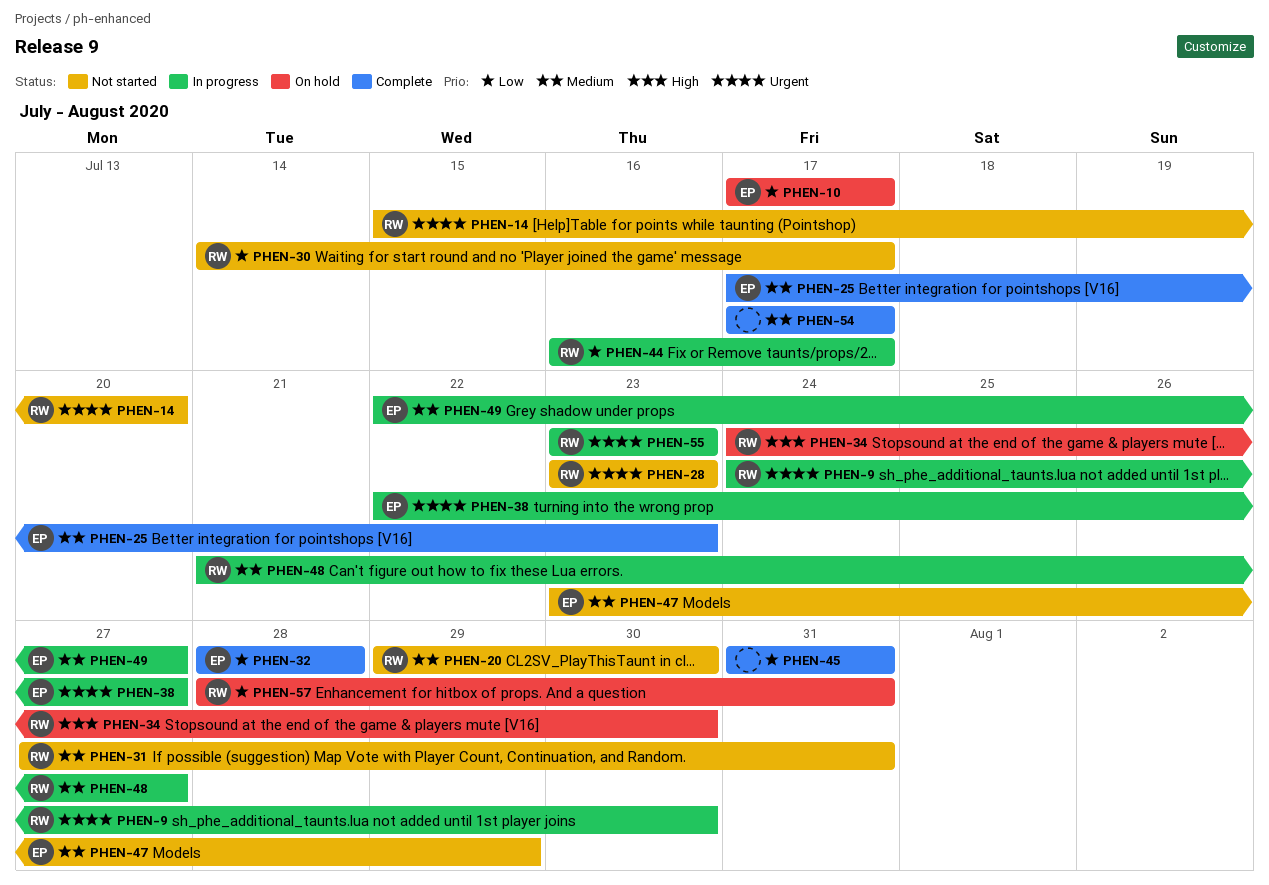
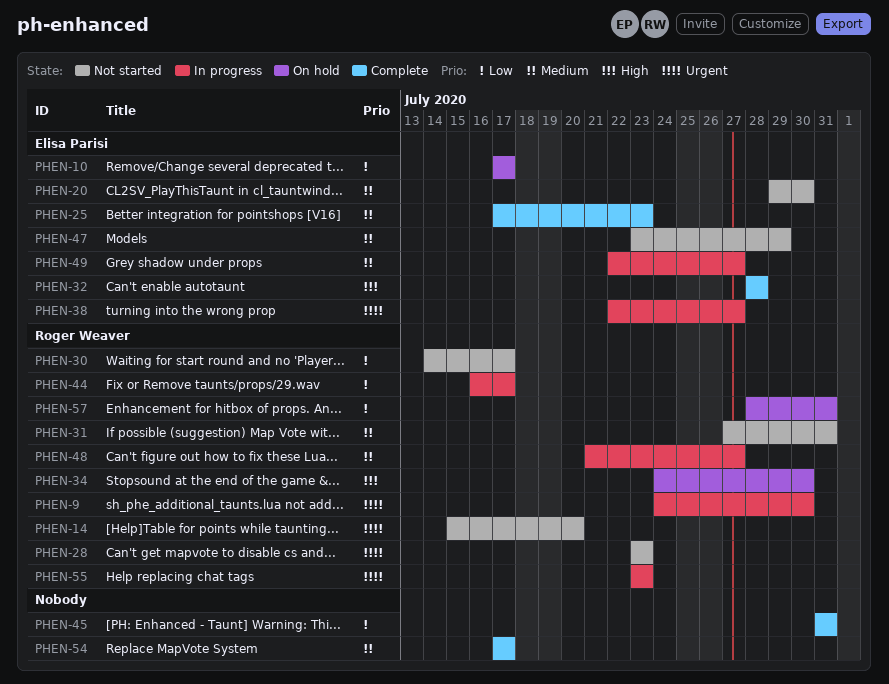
PHEN-20, owner: Roger Weaver -> Elisa Parisi
PHEN-32, priority: Low -> High

